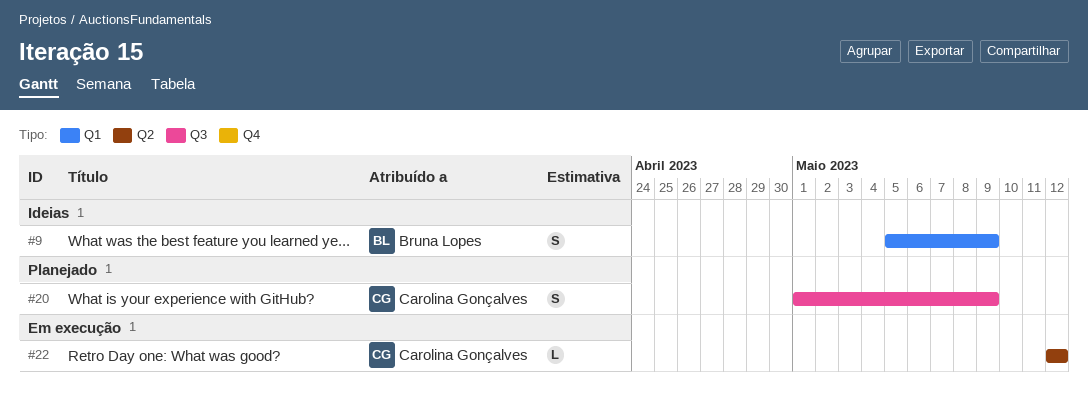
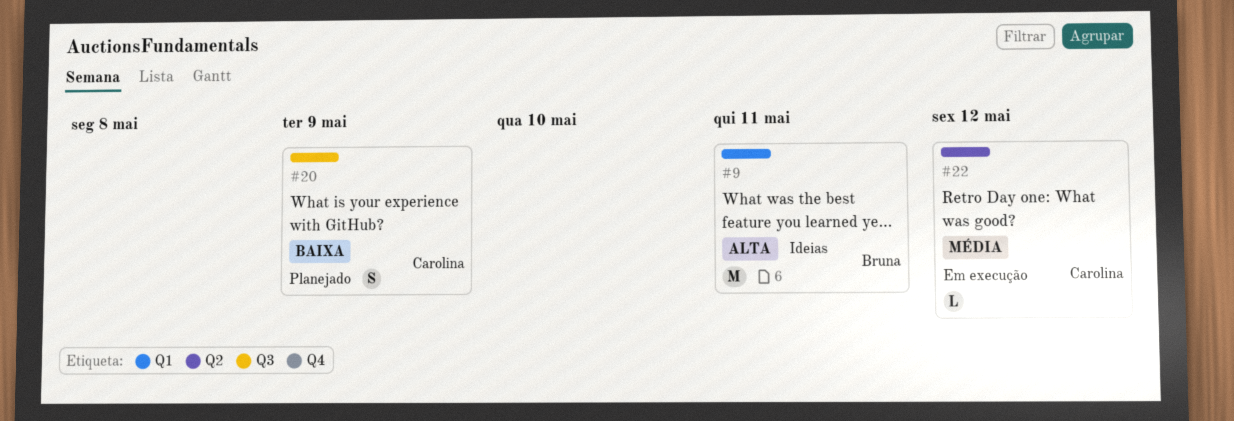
#9, estimate: S -> M
#9, due: May 9 -> May 11

